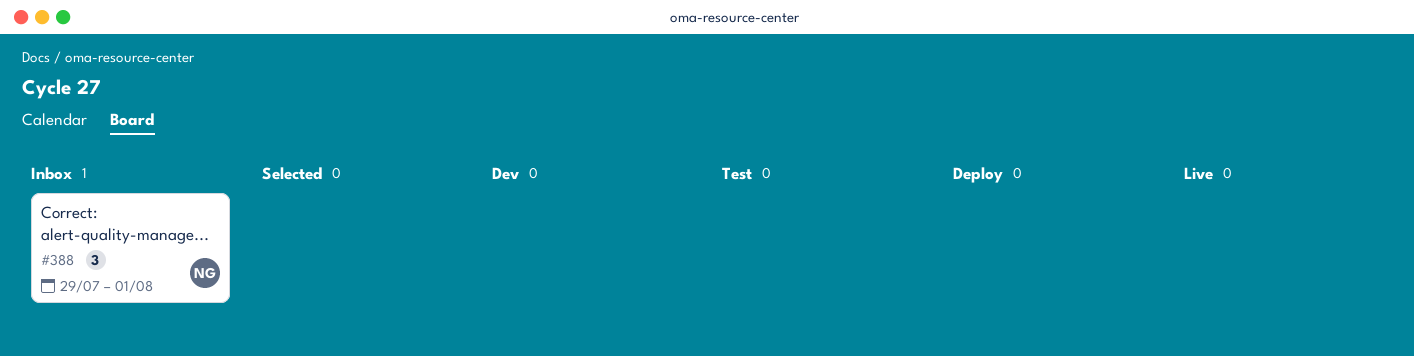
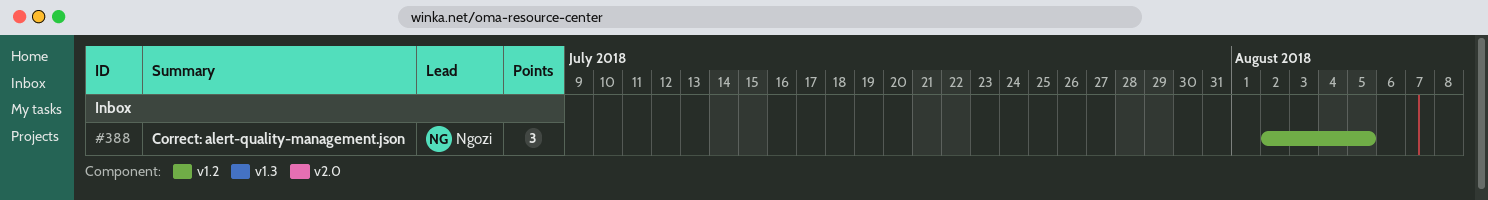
#388, start: Jul 29 -> Aug 2
#388, due: Aug 1 -> Aug 5

